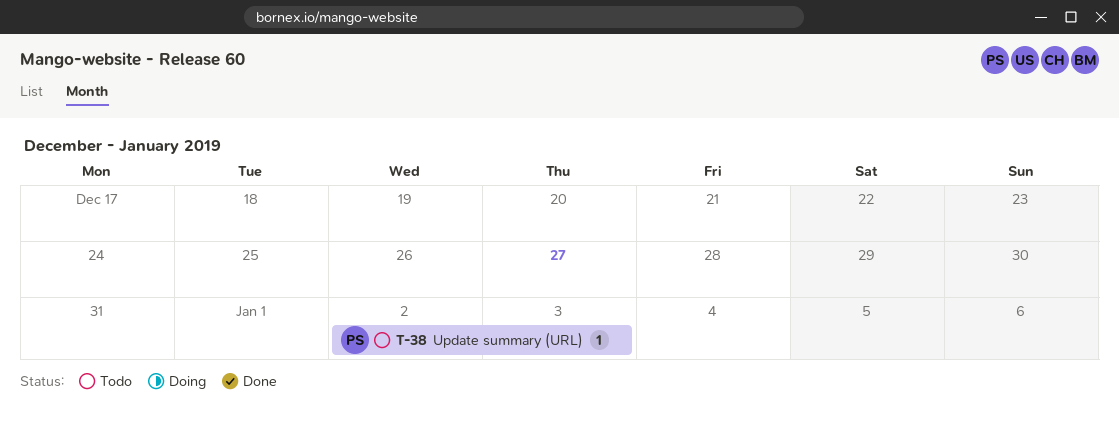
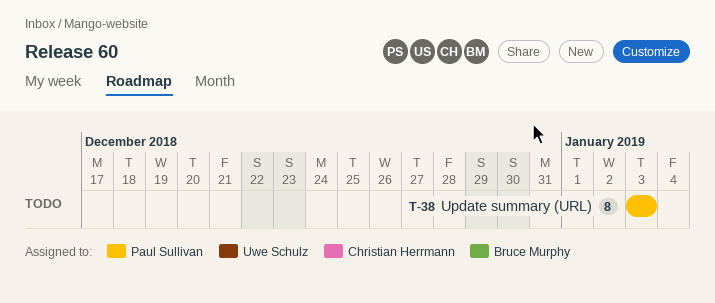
T-38, estimate: 1 -> 8
T-38, start: Jan 2 -> Jan 3

